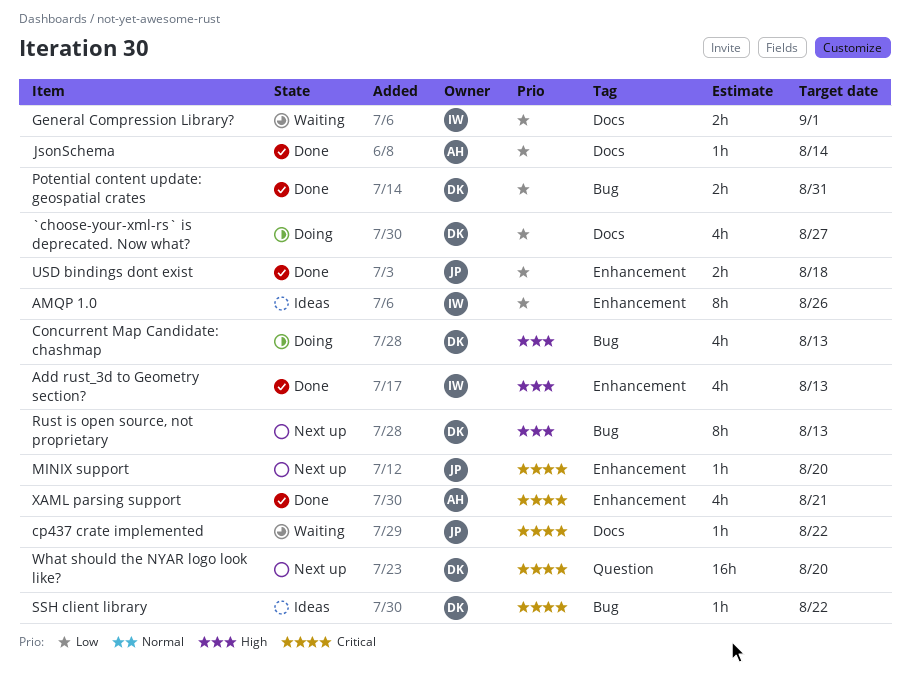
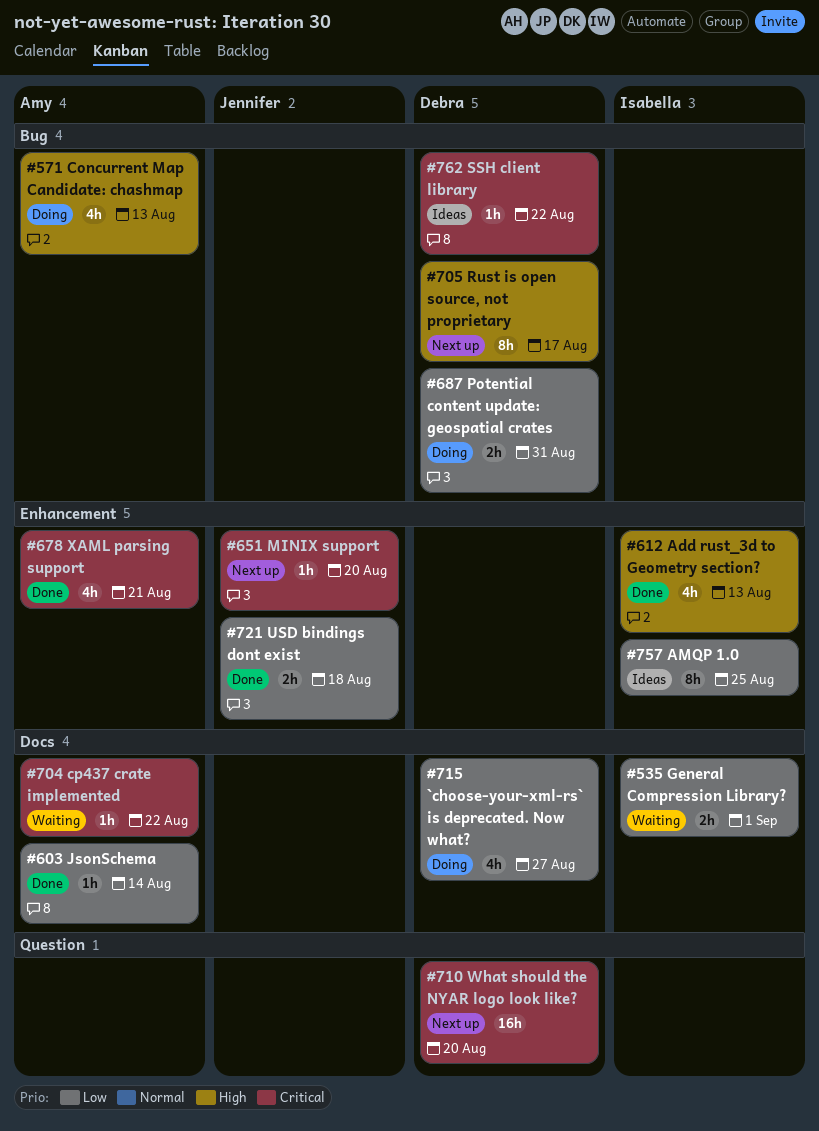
AMQP 1.0, due: Aug 26 -> Aug 25
Concurrent Map Candidate: chashmap, owner: Debra -> Amy
cp437 crate implemented, owner: Jennifer -> Amy
Potential content update: geospatial crates, status: Done -> Doing
Rust is open source, not proprietary, due: Aug 13 -> Aug 17

